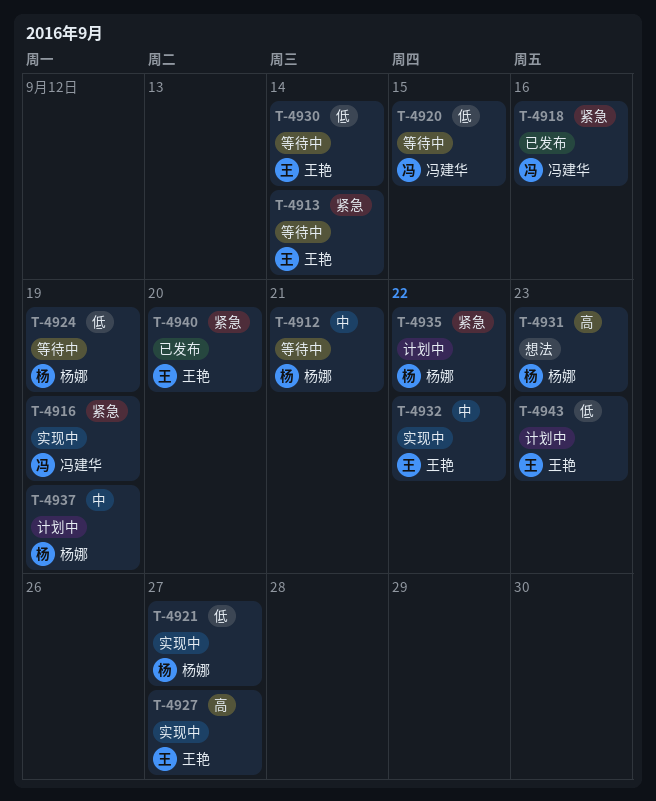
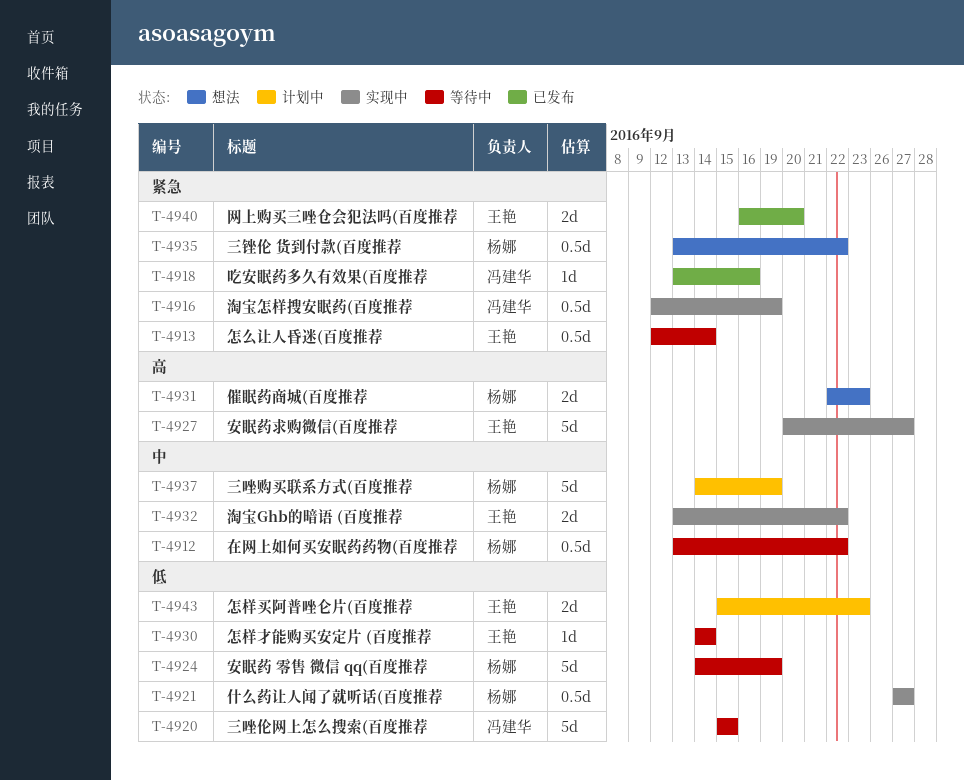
T-4912, due: Sep 21 -> Sep 22
T-4935, status: 计划中 -> 想法

